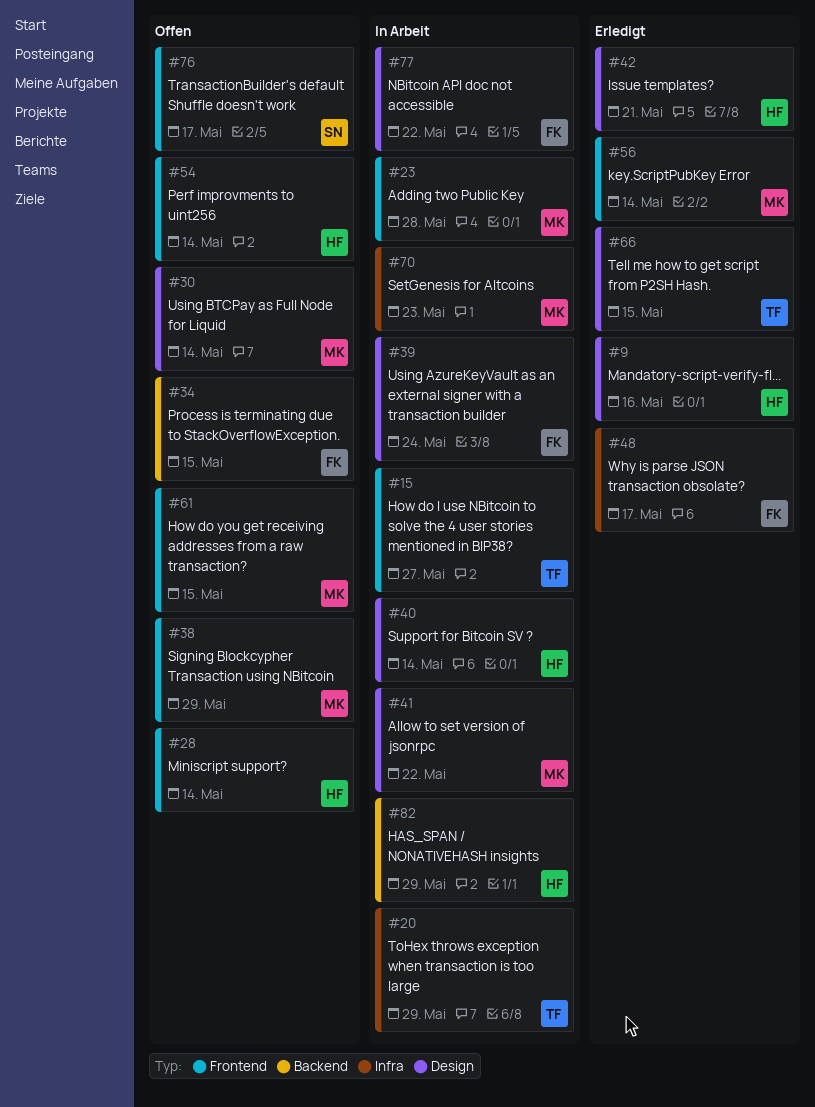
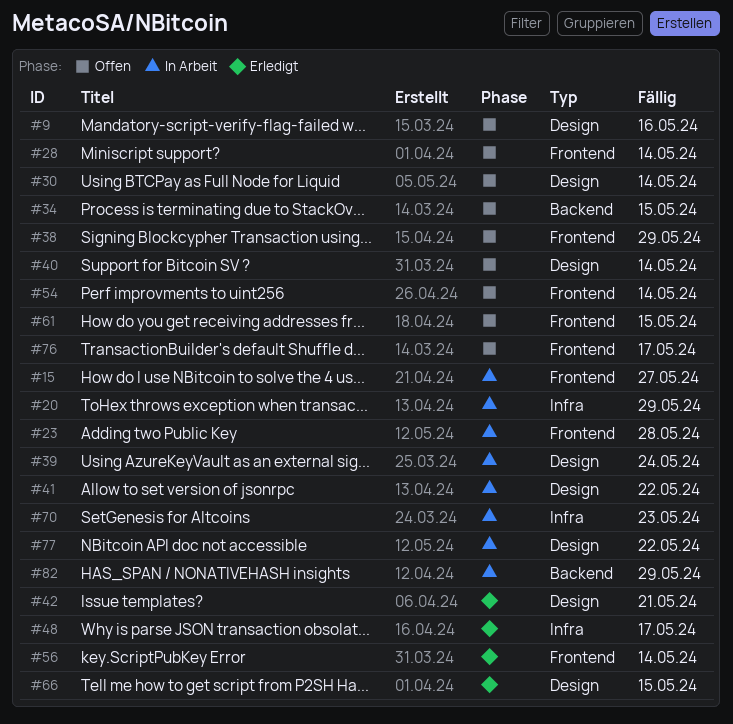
#9, status: Erledigt -> Offen
#40, status: In Arbeit -> Offen

